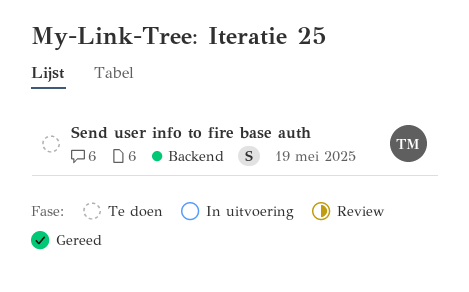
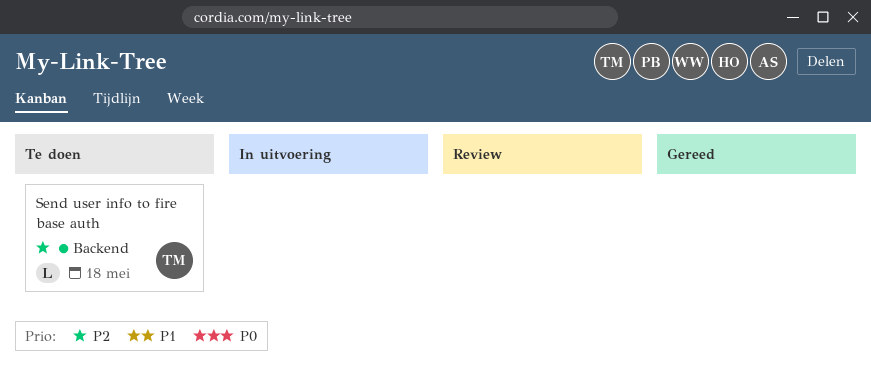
Send user info to fire base auth, estimate: S -> L
Send user info to fire base auth, due: May 19 -> May 18

